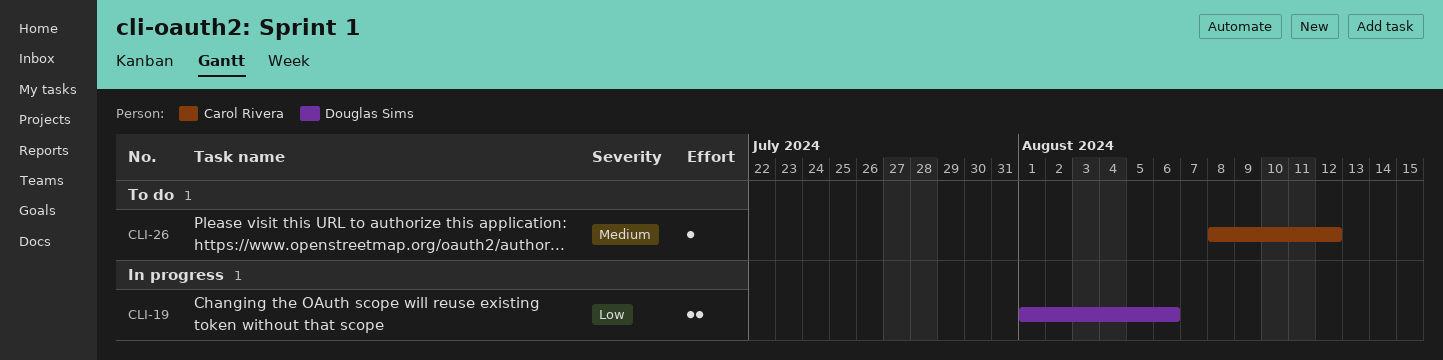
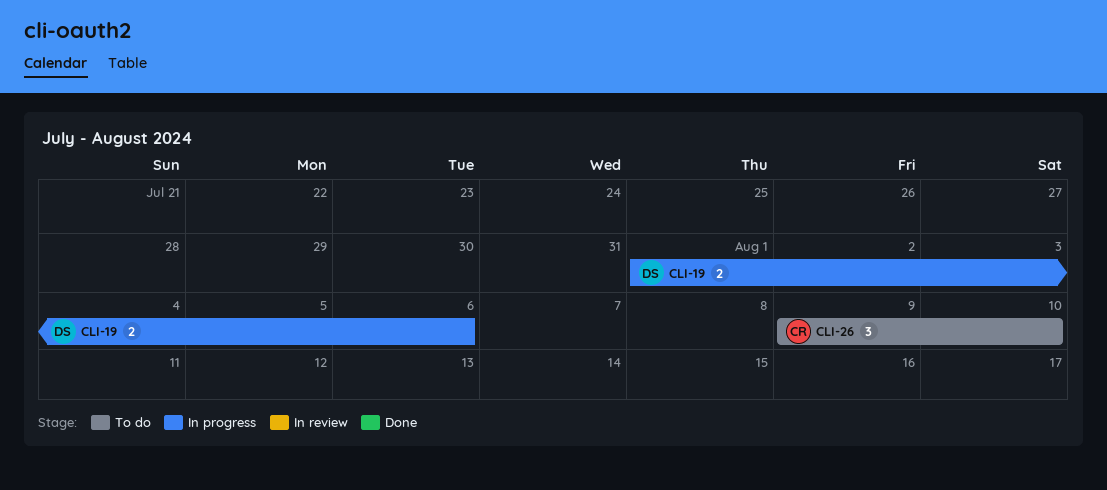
CLI-26, estimate: 1 -> 3
CLI-26, start: Aug 8 -> Aug 9
CLI-26, due: Aug 12 -> Aug 10

